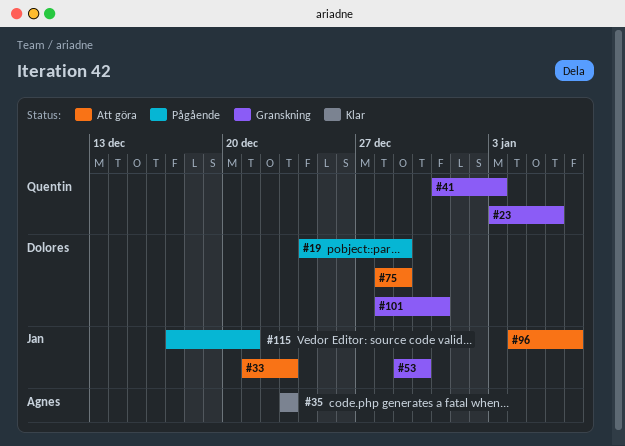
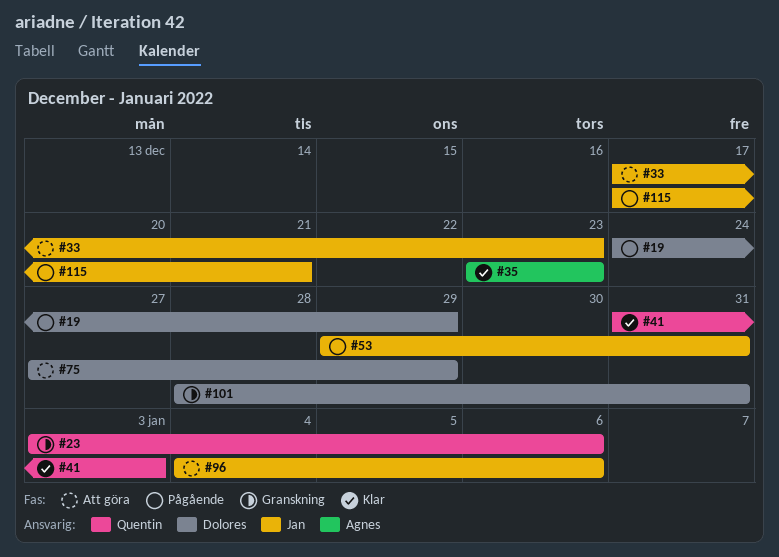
#33, start: Dec 21 -> Dec 17
#41, status: Granskning -> Klar
#53, status: Granskning -> Pågående
#53, due: Dec 30 -> Dec 31
#75, start: Dec 28 -> Dec 27
#96, due: Jan 7 -> Jan 6

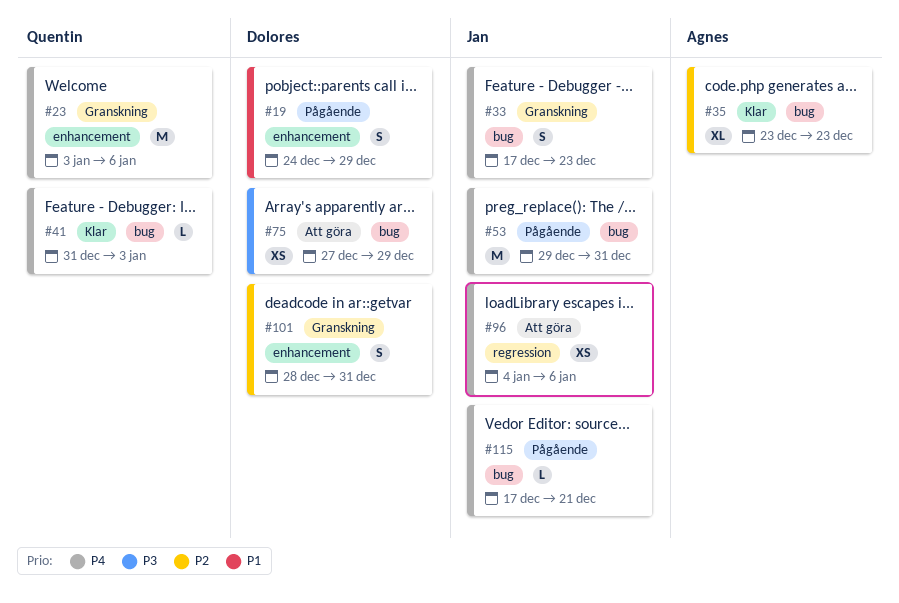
#33, status: Att göra -> Granskning

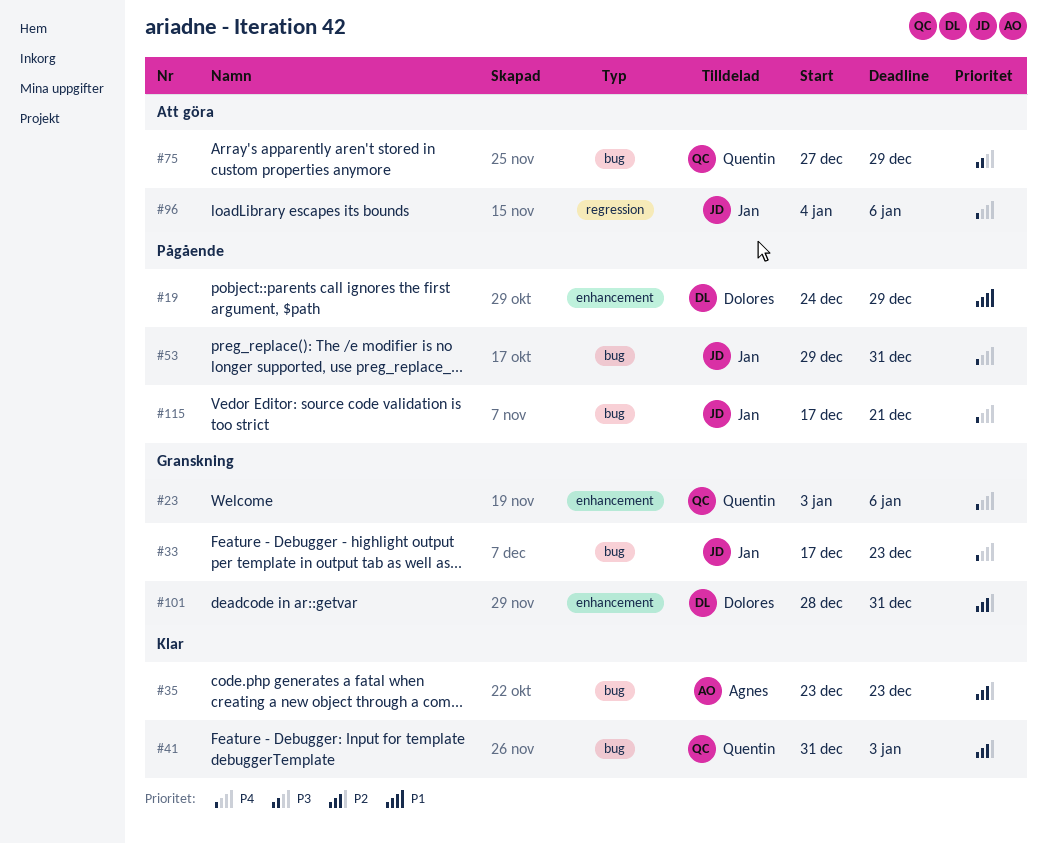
#41, priority: P4 -> P2
#75, owner: Dolores -> Quentin

